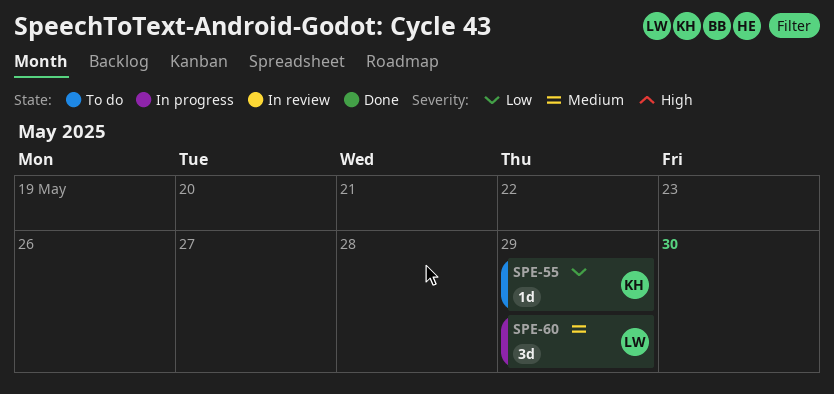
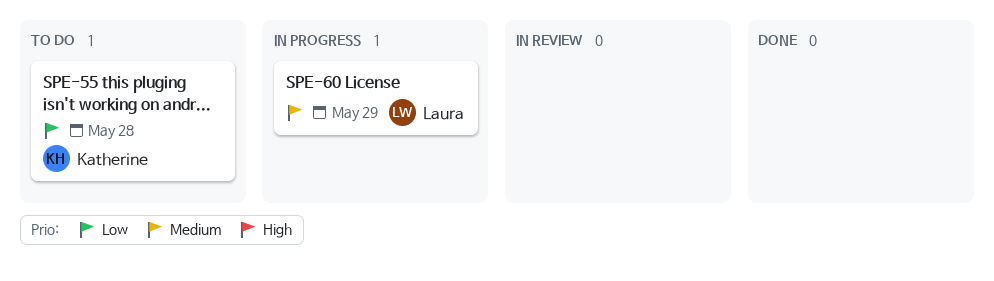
SPE-55, due: May 29 -> May 28

